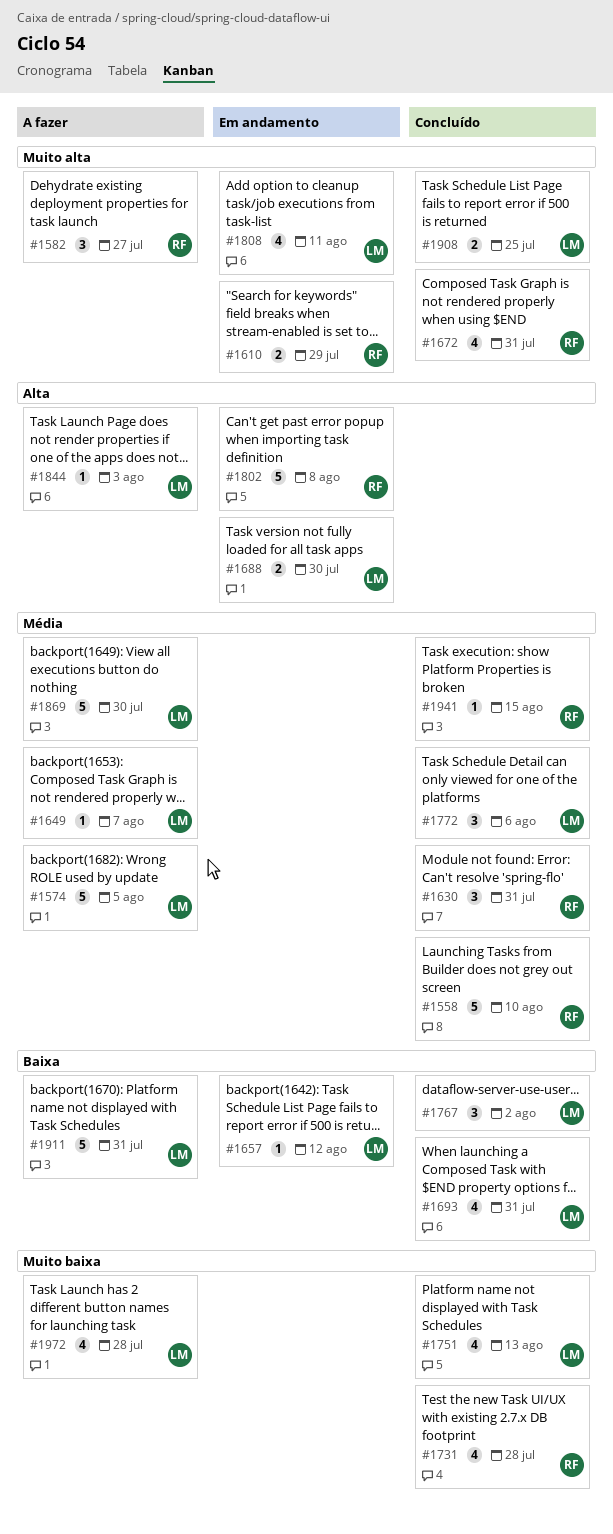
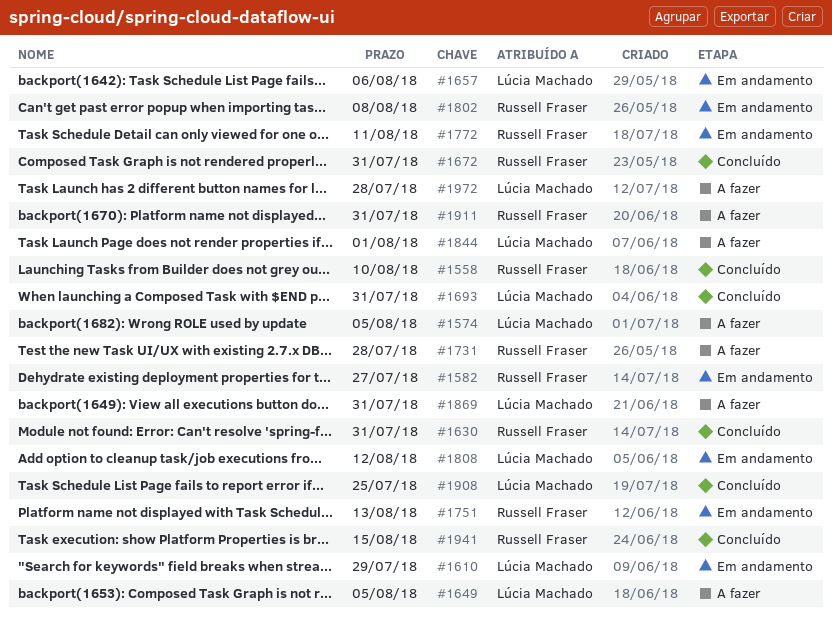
#1582, status: A fazer -> Em andamento
#1610, owner: Russell Fraser -> Lúcia Machado
#1649, due: Aug 7 -> Aug 5
#1657, due: Aug 12 -> Aug 6
#1688: present -> none
#1731, status: Concluído -> A fazer
#1751, status: Concluído -> Em andamento
#1751, owner: Lúcia Machado -> Russell Fraser
#1767: present -> none
#1772, status: Concluído -> Em andamento
#1772, owner: Lúcia Machado -> Russell Fraser
#1772, due: Aug 6 -> Aug 11
#1808, due: Aug 11 -> Aug 12
#1844, due: Aug 3 -> Aug 1
#1869, due: Jul 30 -> Jul 31
#1911, owner: Lúcia Machado -> Russell Fraser

